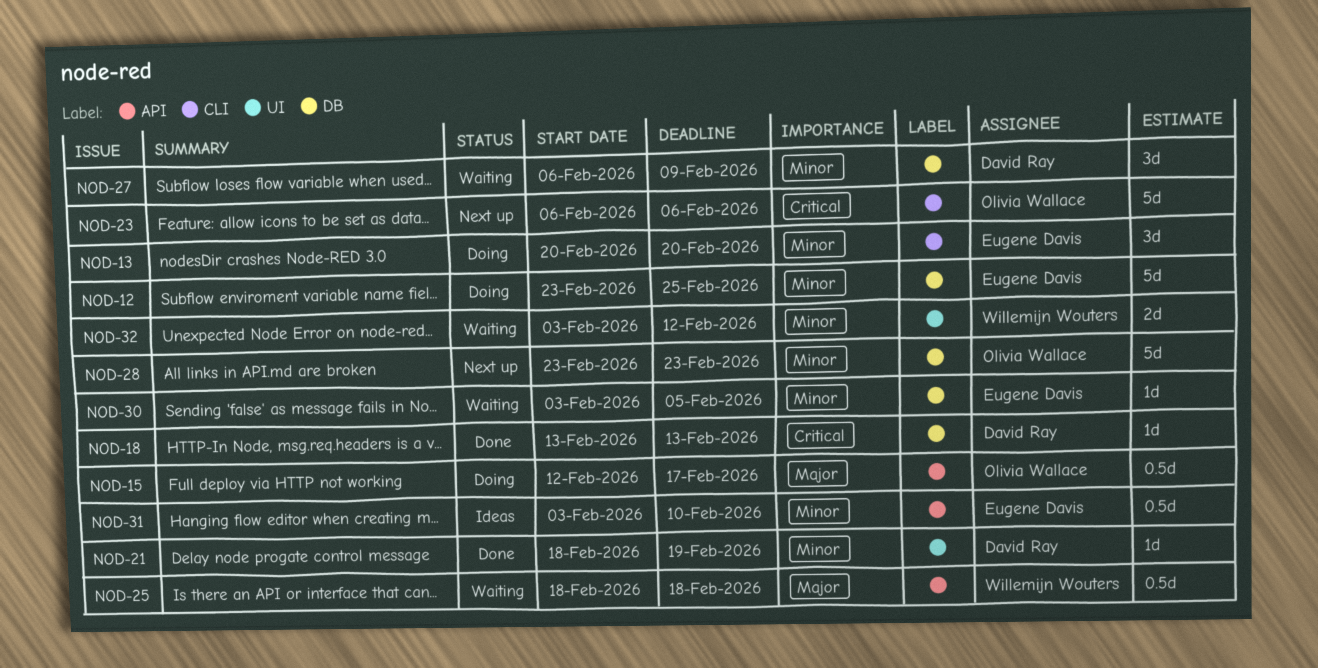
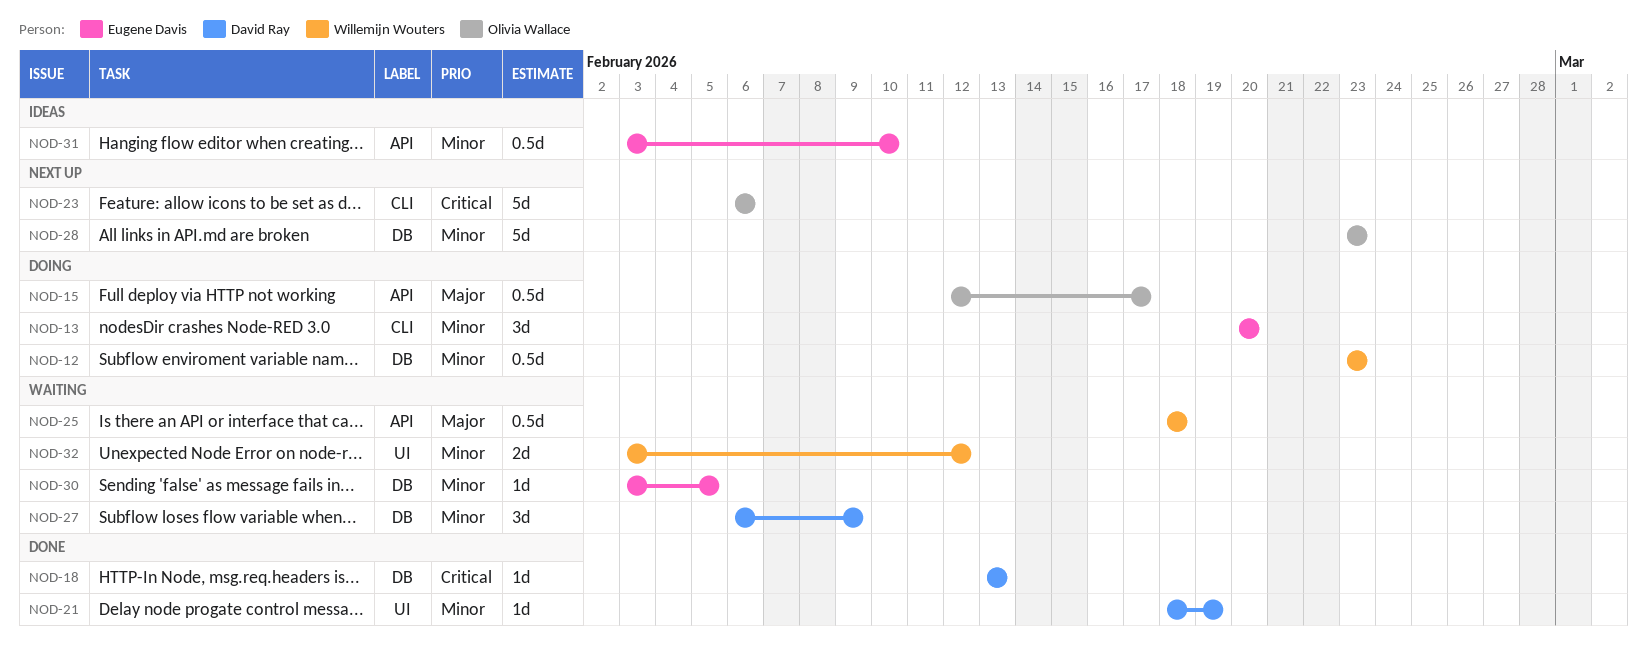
NOD-12, owner: Eugene Davis -> Willemijn Wouters
NOD-12, estimate: 5d -> 0.5d
NOD-12, due: Feb 25 -> Feb 23

